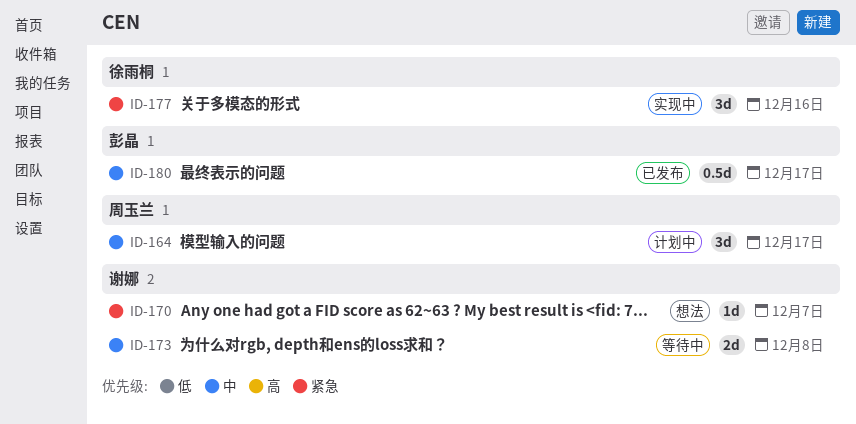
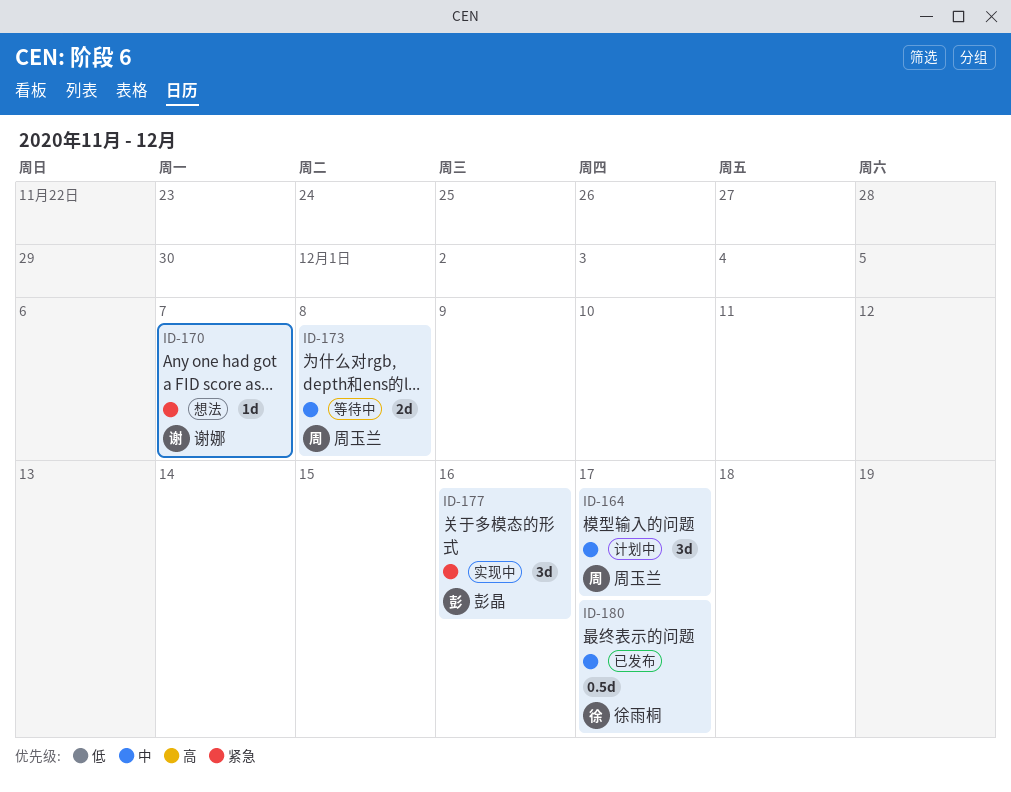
ID-173, owner: 谢娜 -> 周玉兰
ID-177, owner: 徐雨桐 -> 彭晶
ID-180, owner: 彭晶 -> 徐雨桐

